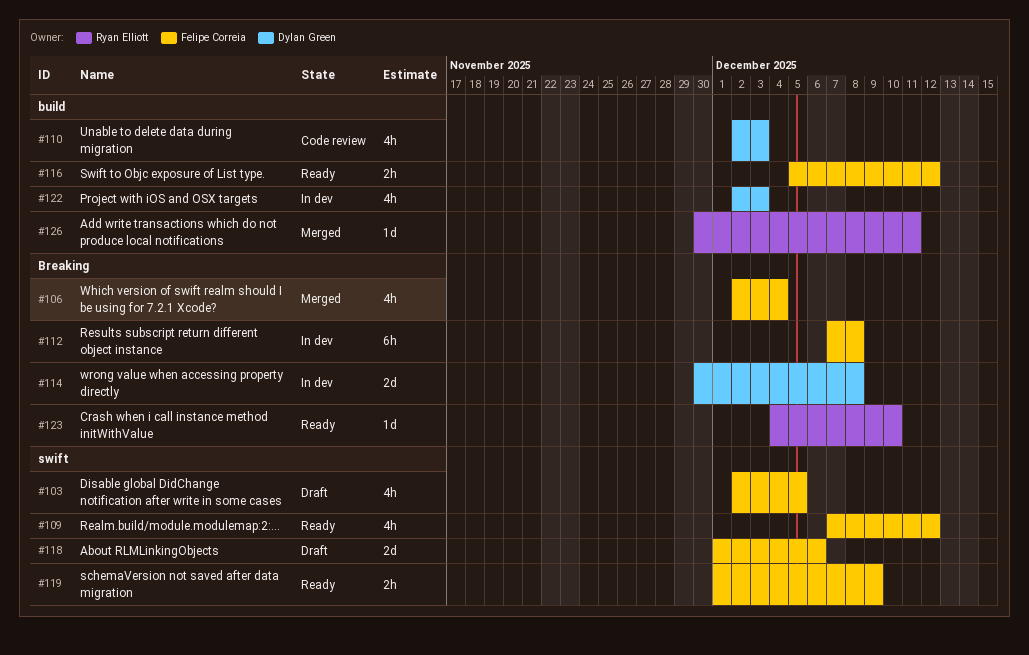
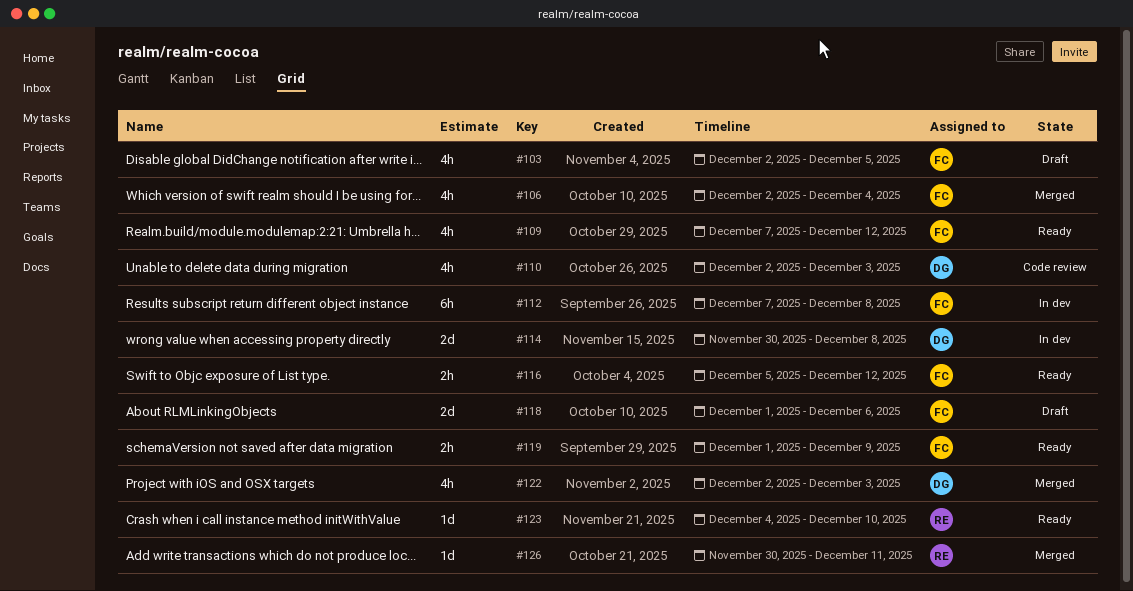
#122, status: In dev -> Merged

